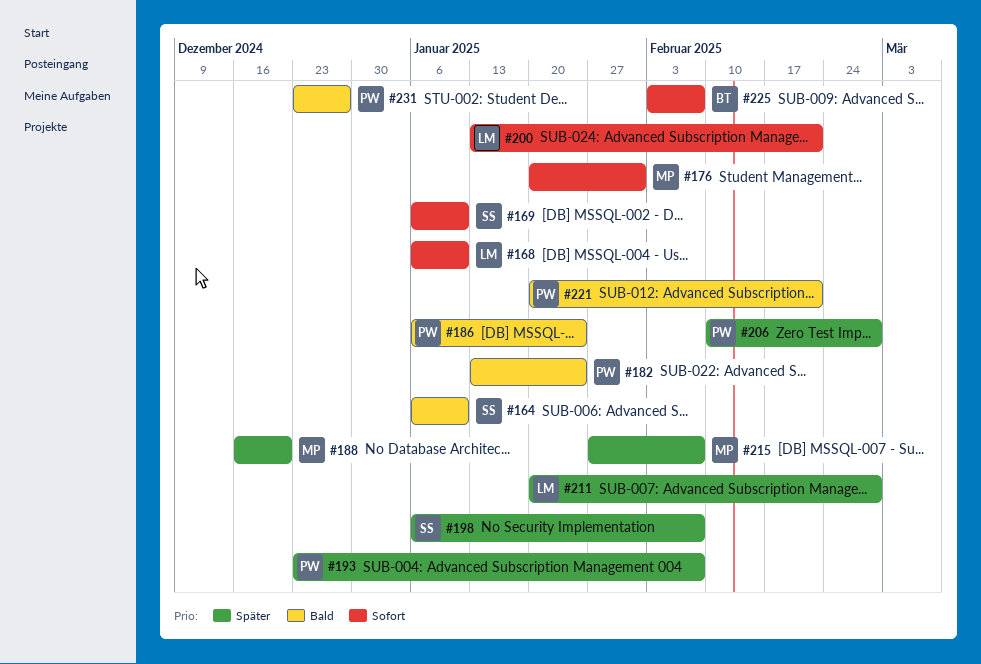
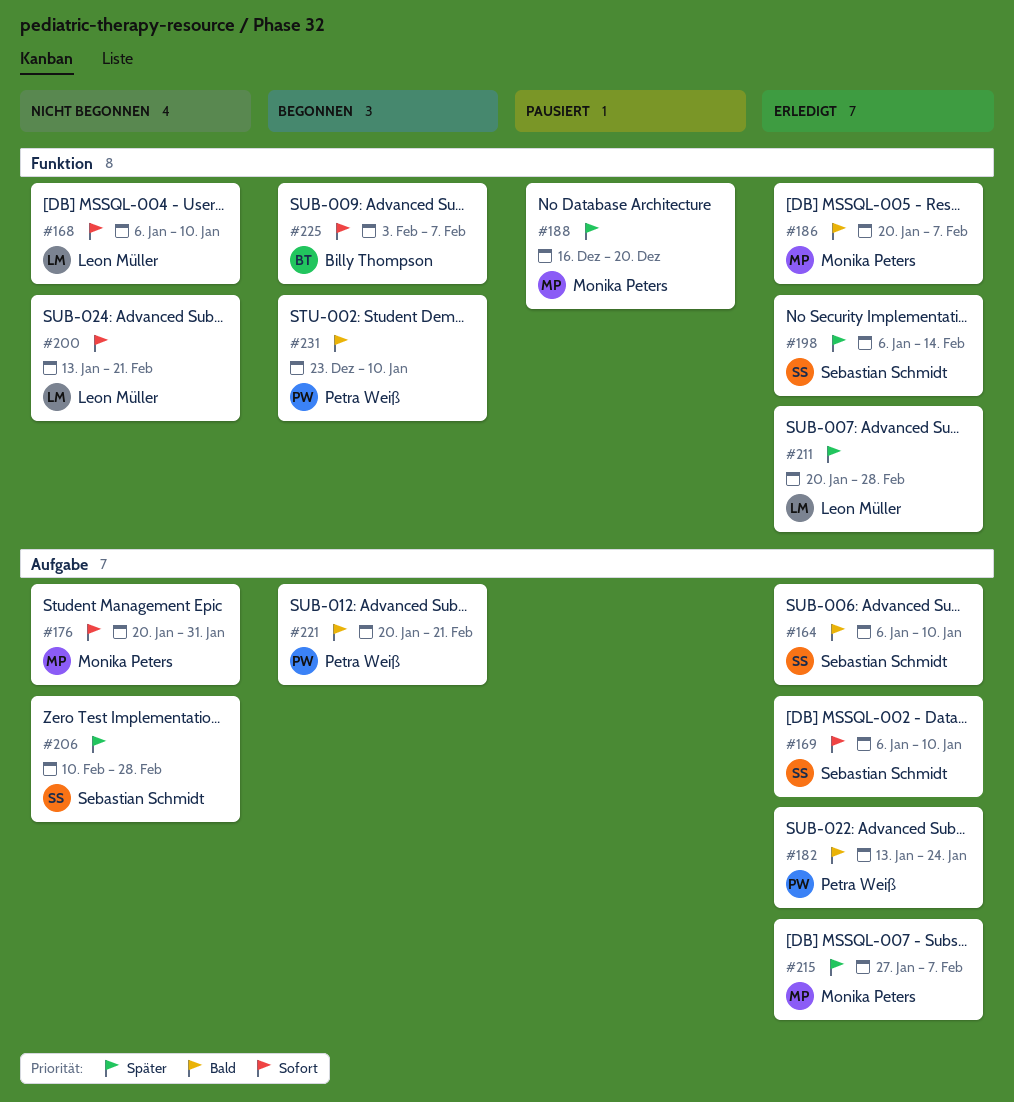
#186, owner: Petra Weiß -> Monika Peters
#186, start: Jan 6 -> Jan 20
#186, due: Jan 24 -> Feb 7
#193: present -> none
#198, due: Feb 7 -> Feb 14
#206, owner: Petra Weiß -> Sebastian Schmidt
#231, due: Dec 27 -> Jan 10

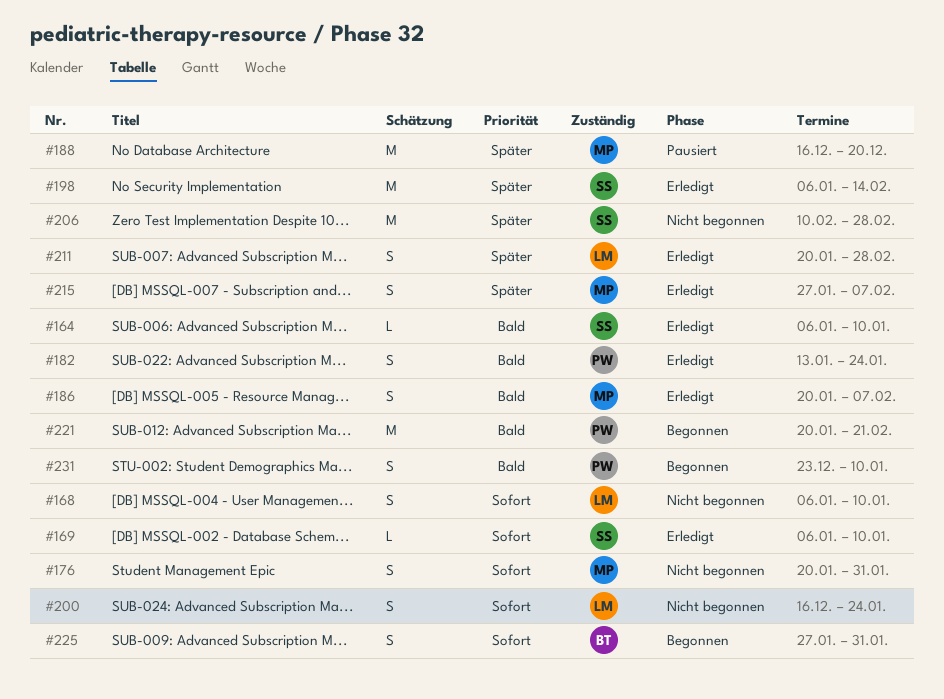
#200, start: Jan 13 -> Dec 16
#200, due: Feb 21 -> Jan 24
#225, start: Feb 3 -> Jan 27
#225, due: Feb 7 -> Jan 31

